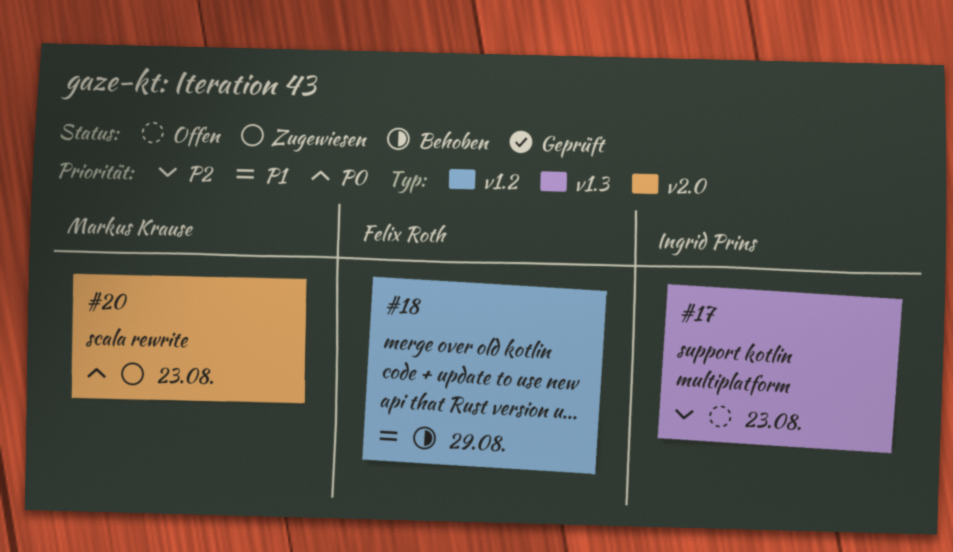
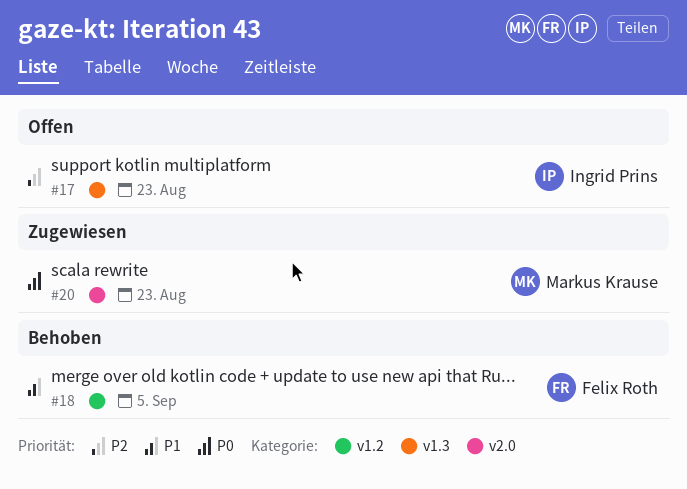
#18, due: Aug 29 -> Sep 5

